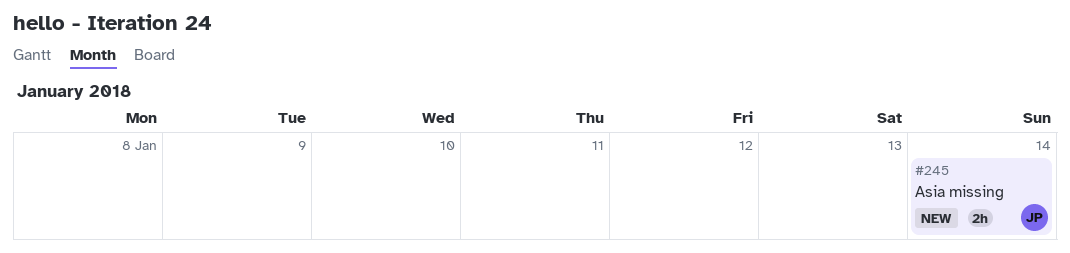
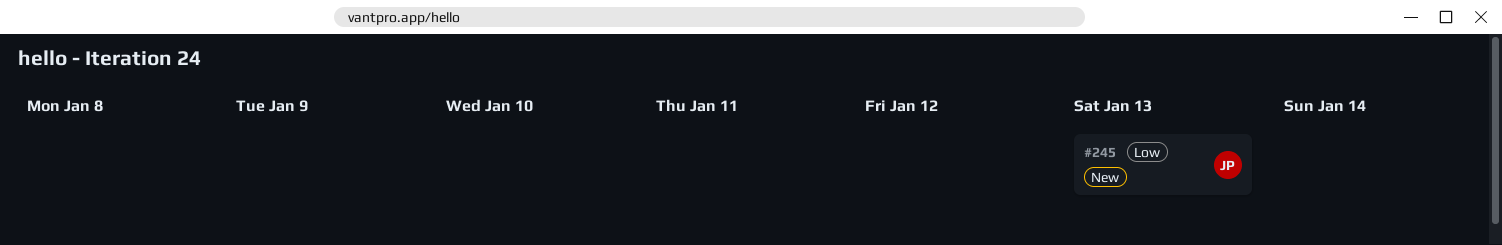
#245, due: Jan 14 -> Jan 13

